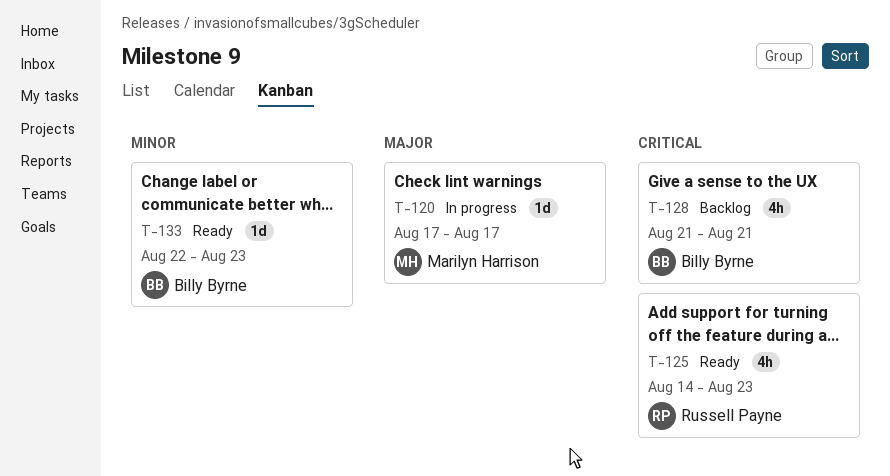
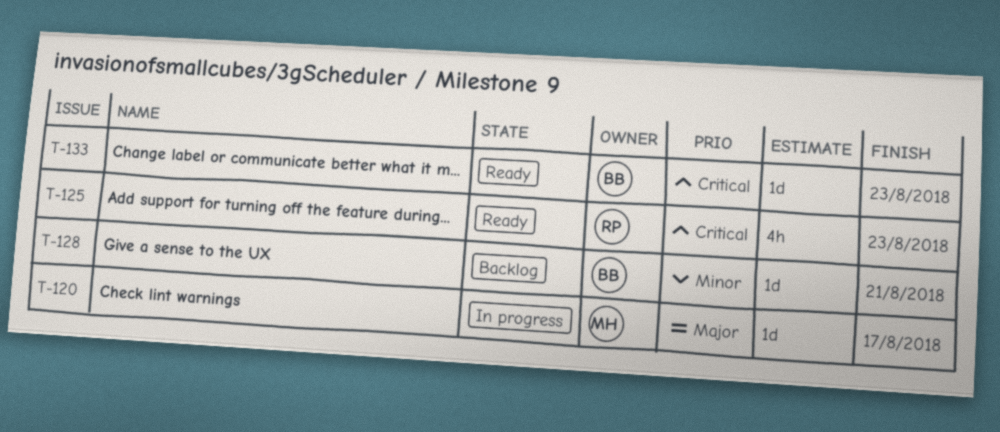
T-128, priority: Critical -> Minor
T-128, estimate: 4h -> 1d
T-133, priority: Minor -> Critical

